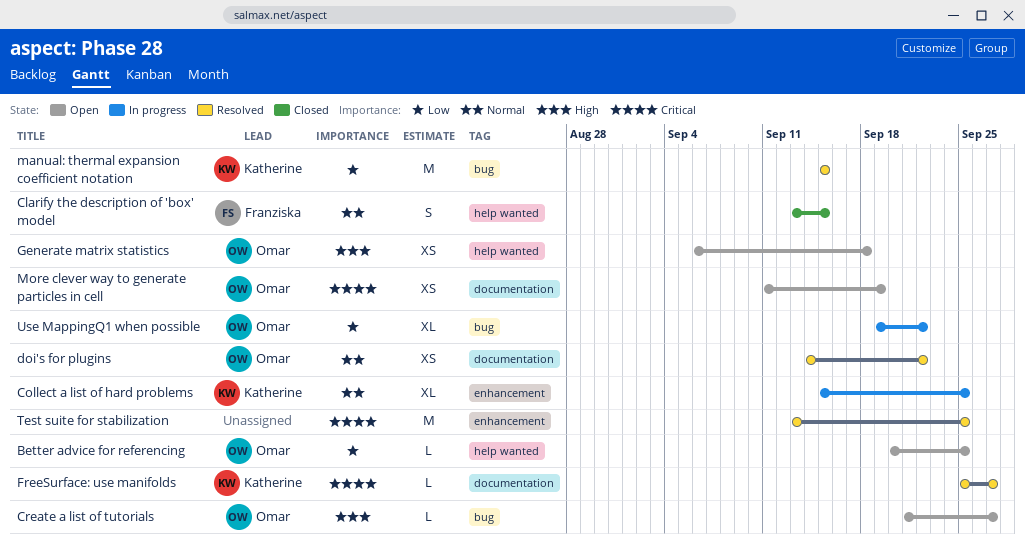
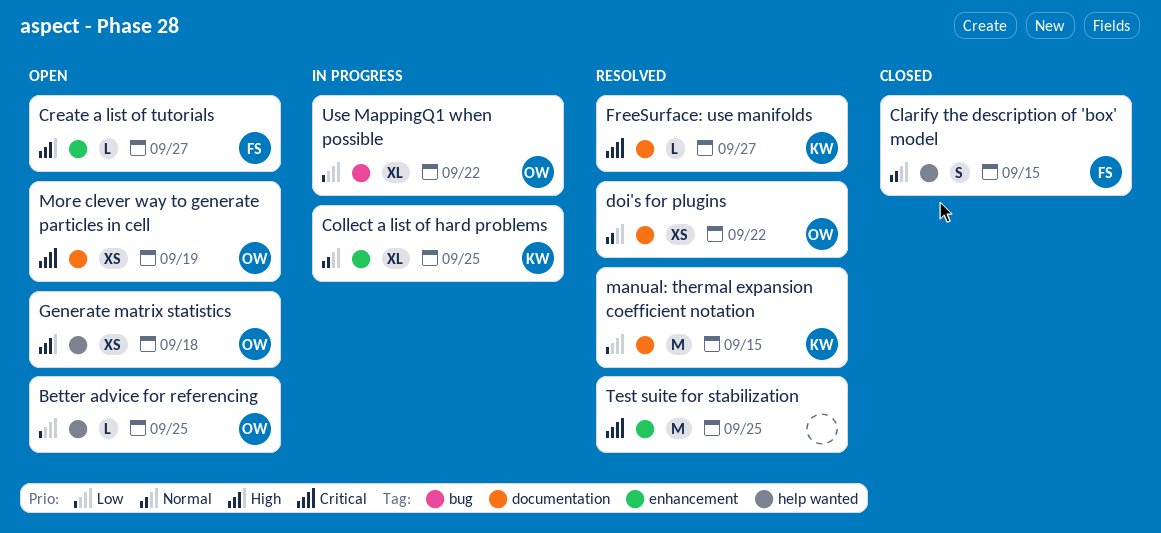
Create a list of tutorials, owner: Omar -> Franziska
Create a list of tutorials, label: bug -> enhancement
manual: thermal expansion coefficient notation, label: bug -> documentation

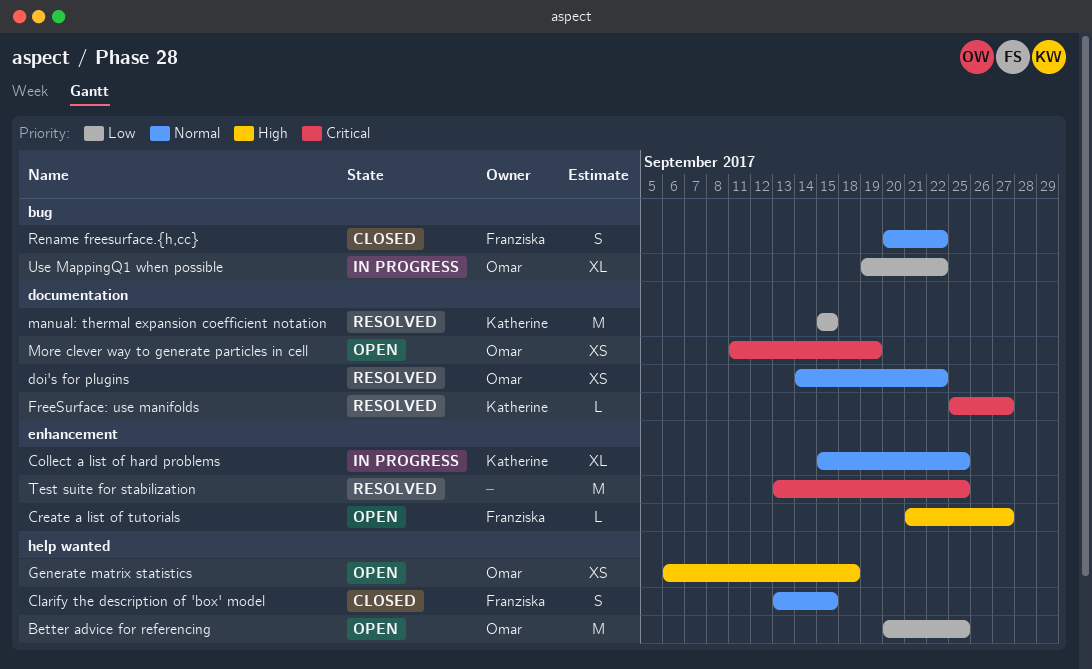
Better advice for referencing, estimate: L -> M
Rename freesurface.{h,cc}: none -> present

